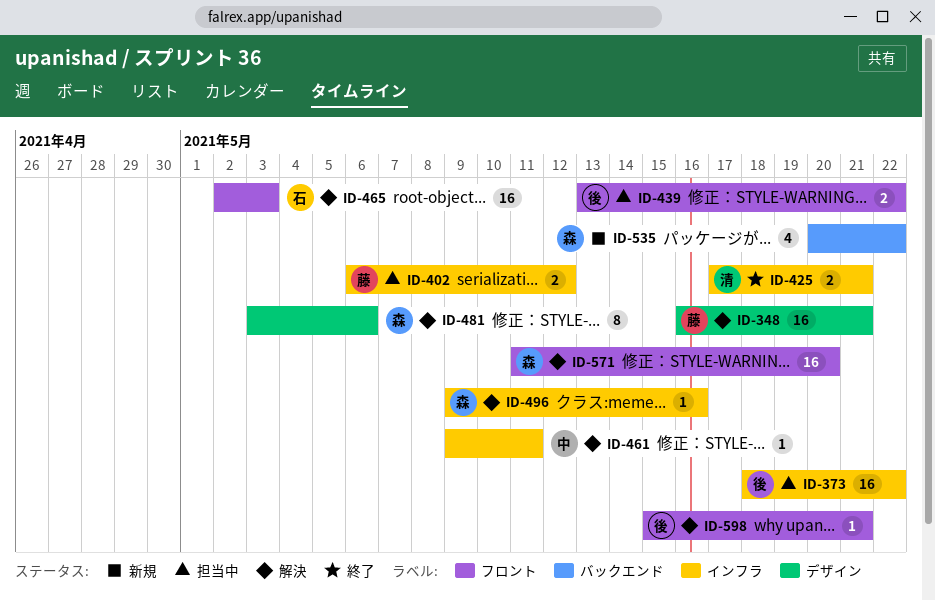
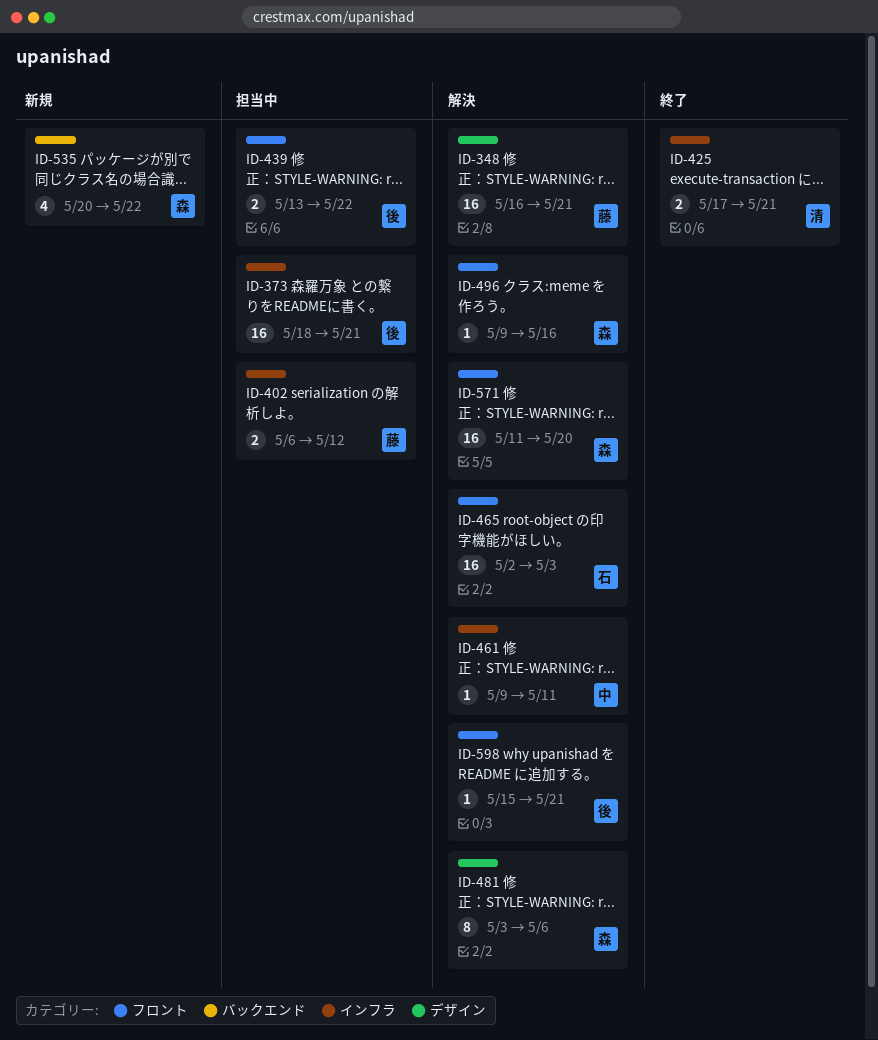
ID-373, due: May 22 -> May 21
ID-496, label: インフラ -> フロント

